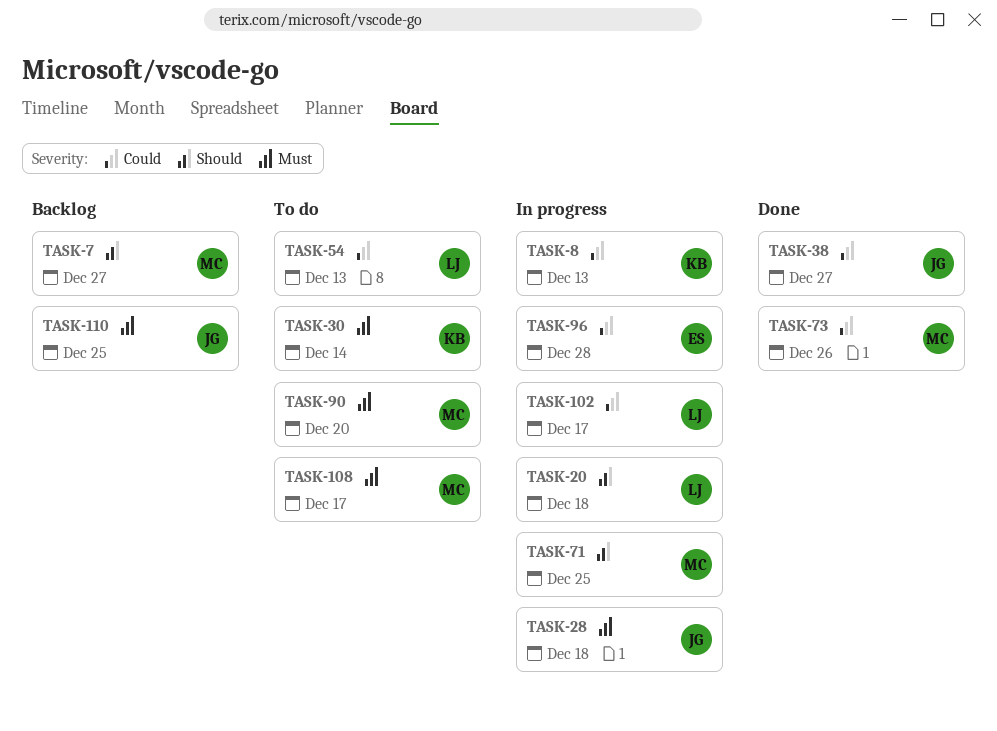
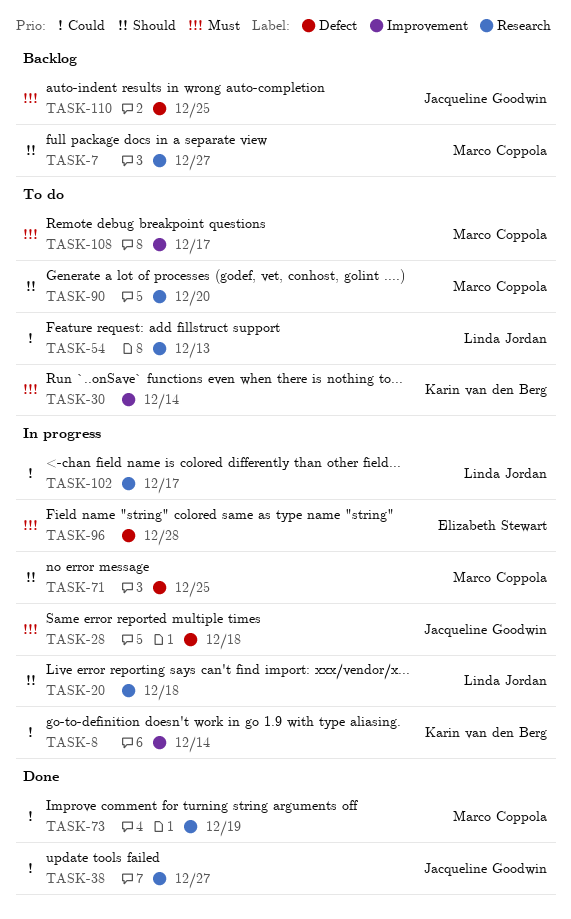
TASK-8, due: Dec 13 -> Dec 14
TASK-73, due: Dec 26 -> Dec 19
TASK-90, priority: Must -> Should
TASK-96, priority: Could -> Must

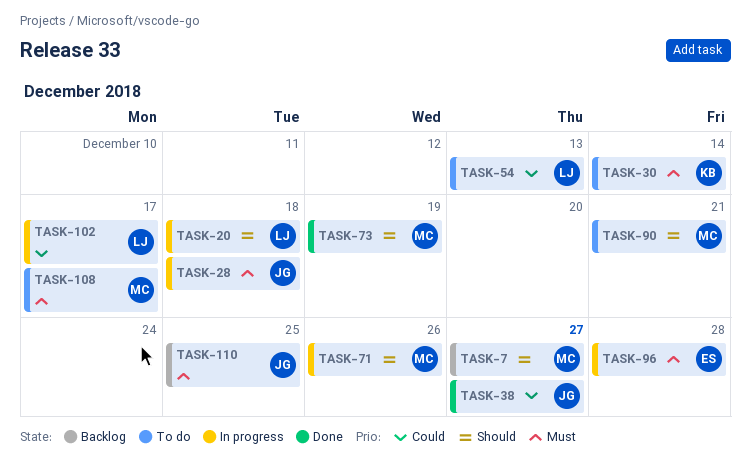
TASK-8: present -> none
TASK-71, due: Dec 25 -> Dec 26
TASK-73, priority: Could -> Should
TASK-90, due: Dec 20 -> Dec 21

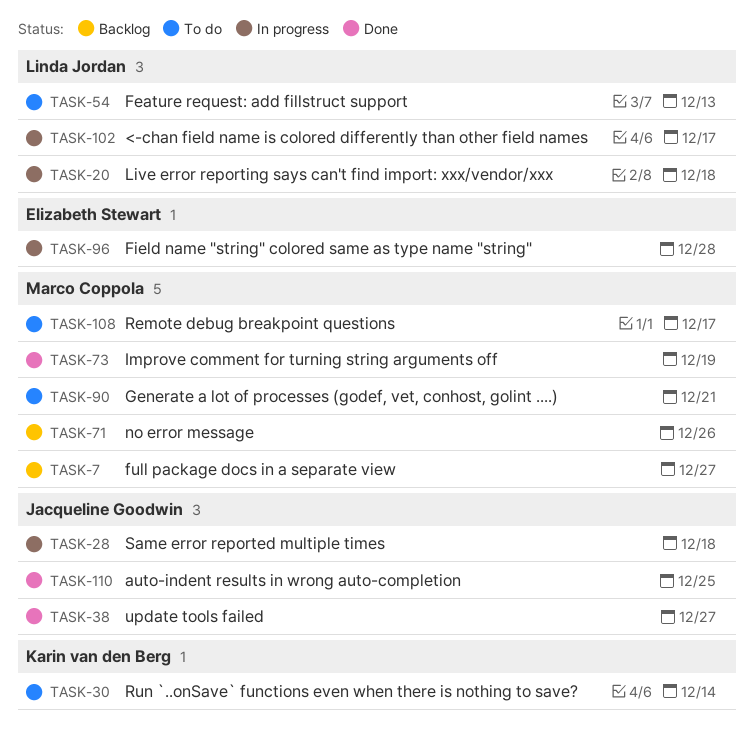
TASK-71, status: In progress -> Backlog
TASK-110, status: Backlog -> Done

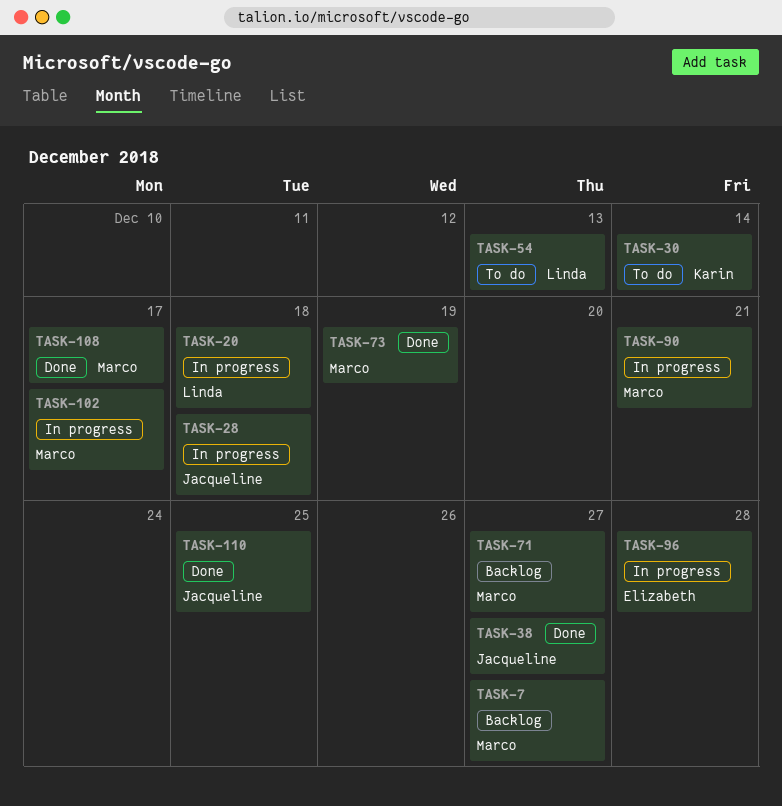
TASK-71, due: Dec 26 -> Dec 27
TASK-90, status: To do -> In progress
TASK-102, owner: Linda Jordan -> Marco Coppola
TASK-108, status: To do -> Done

